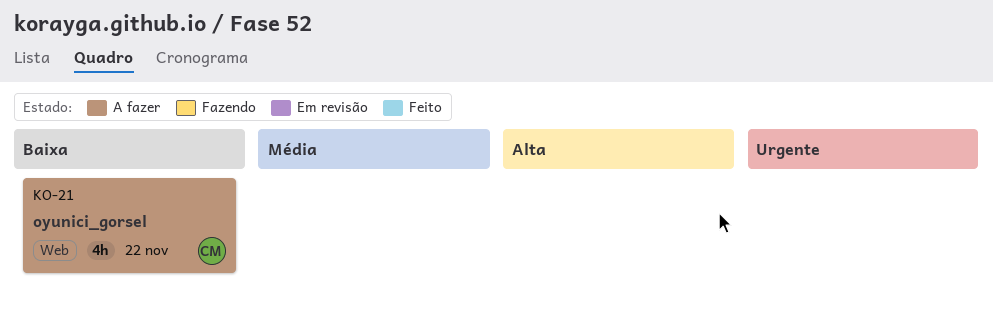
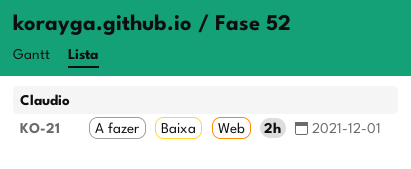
KO-21, estimate: 4h -> 2h
KO-21, due: Nov 22 -> Dec 1

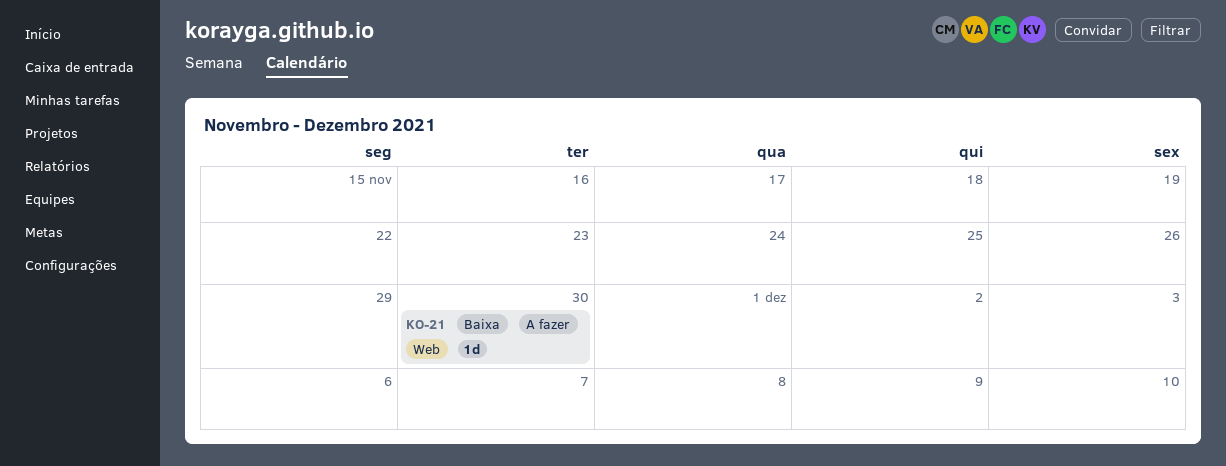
KO-21, estimate: 2h -> 1d
KO-21, due: Dec 1 -> Nov 30

